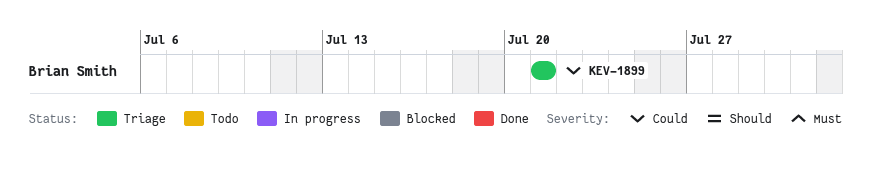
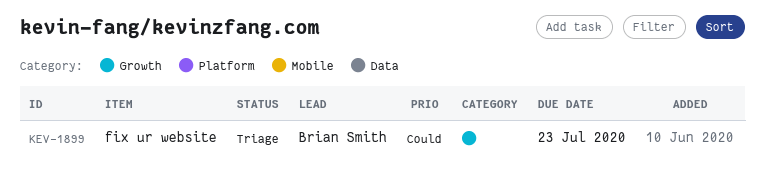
KEV-1899, due: Jul 21 -> Jul 23

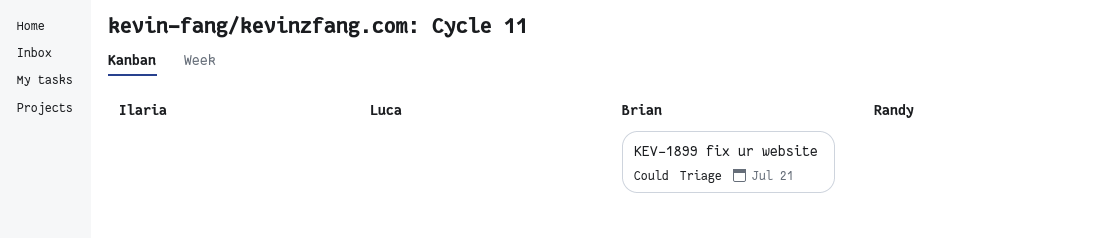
KEV-1899, due: Jul 23 -> Jul 21

